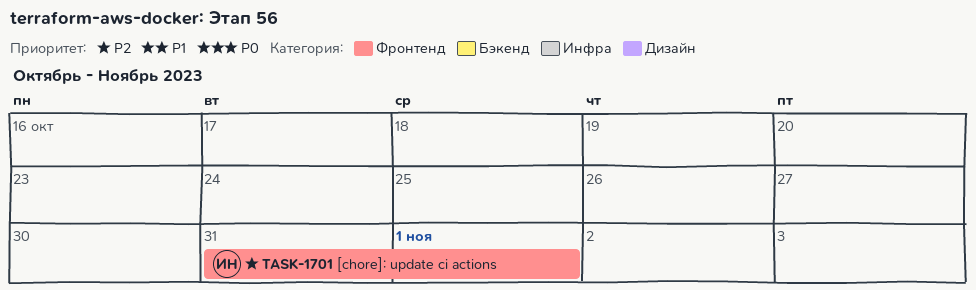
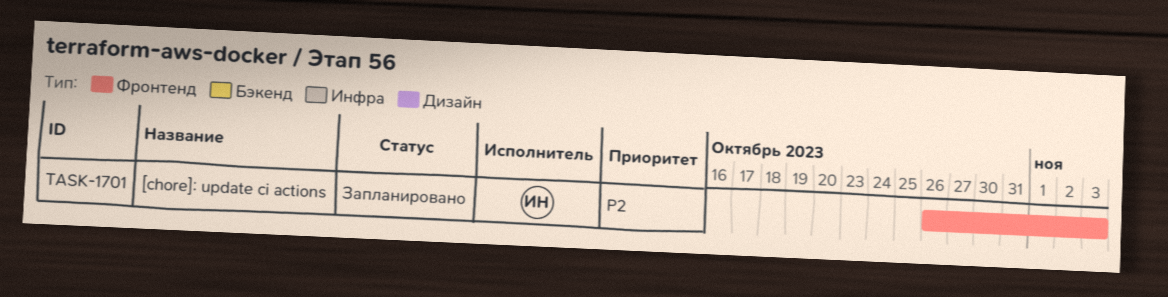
TASK-1701, start: Oct 31 -> Oct 26
TASK-1701, due: Nov 1 -> Nov 3

